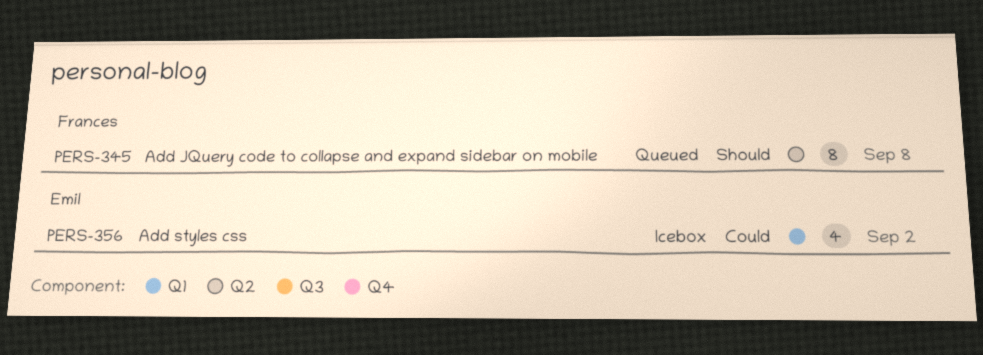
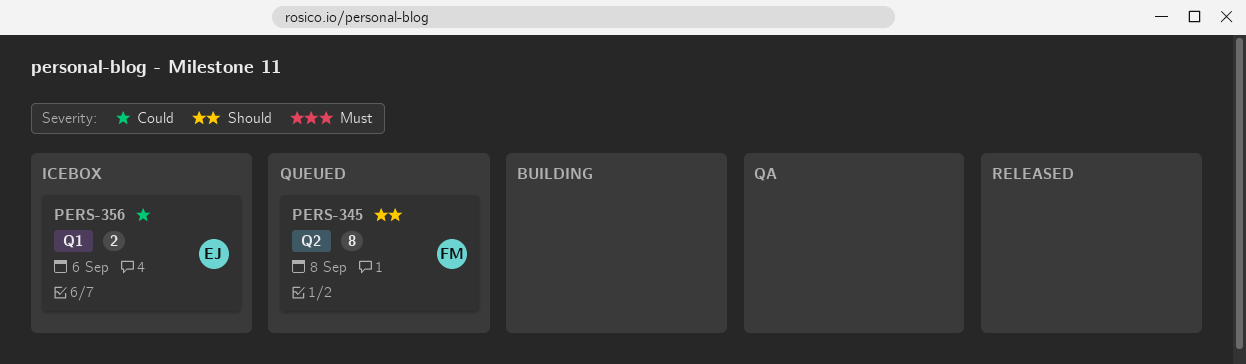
PERS-356, estimate: 4 -> 2
PERS-356, due: Sep 2 -> Sep 6

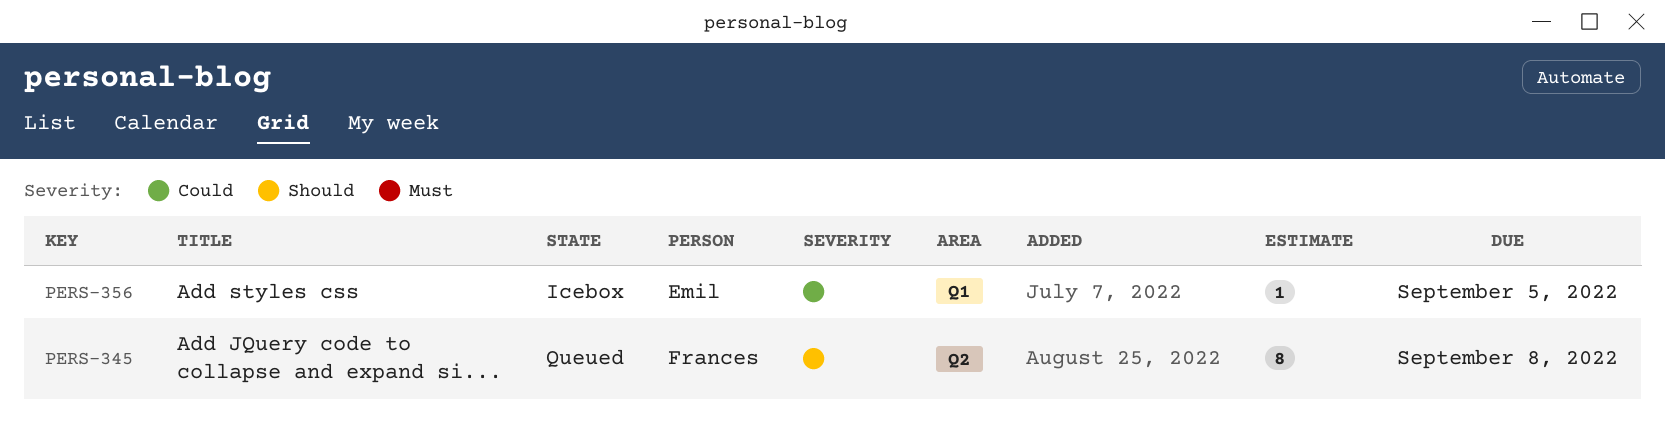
PERS-356, estimate: 2 -> 1
PERS-356, due: Sep 6 -> Sep 5

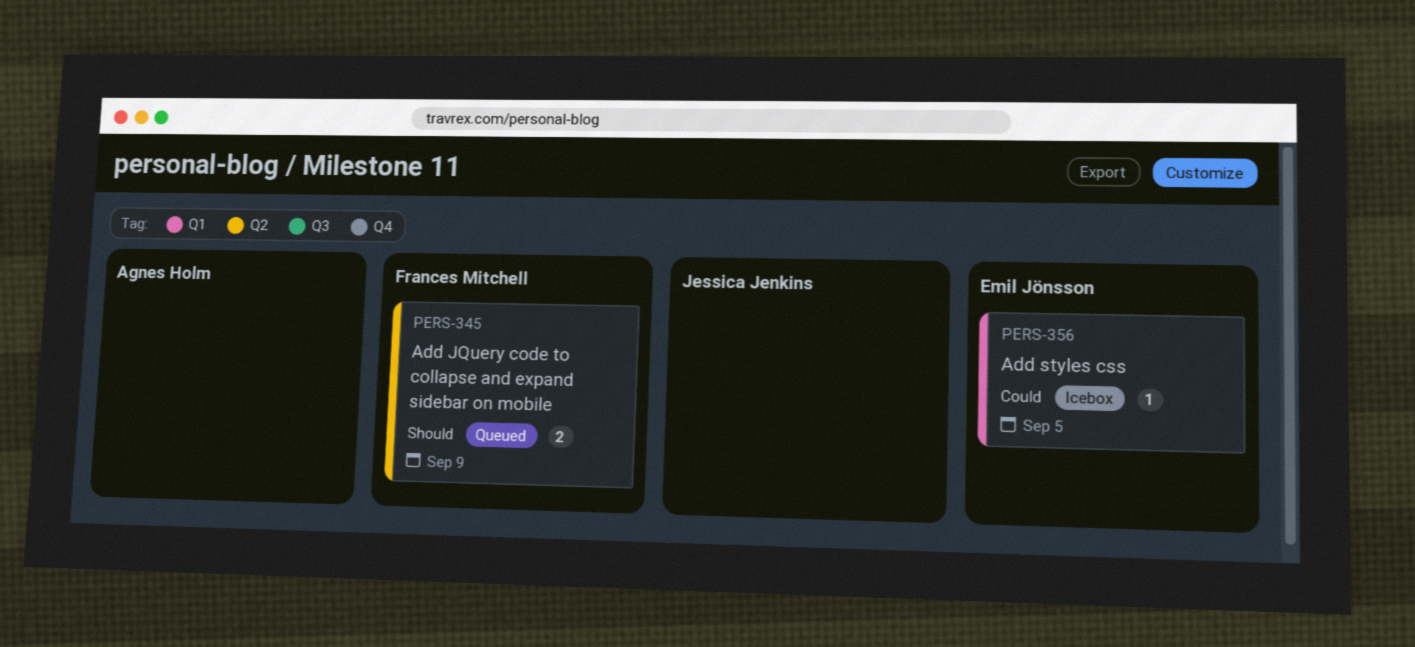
PERS-345, estimate: 8 -> 2
PERS-345, due: Sep 8 -> Sep 9

